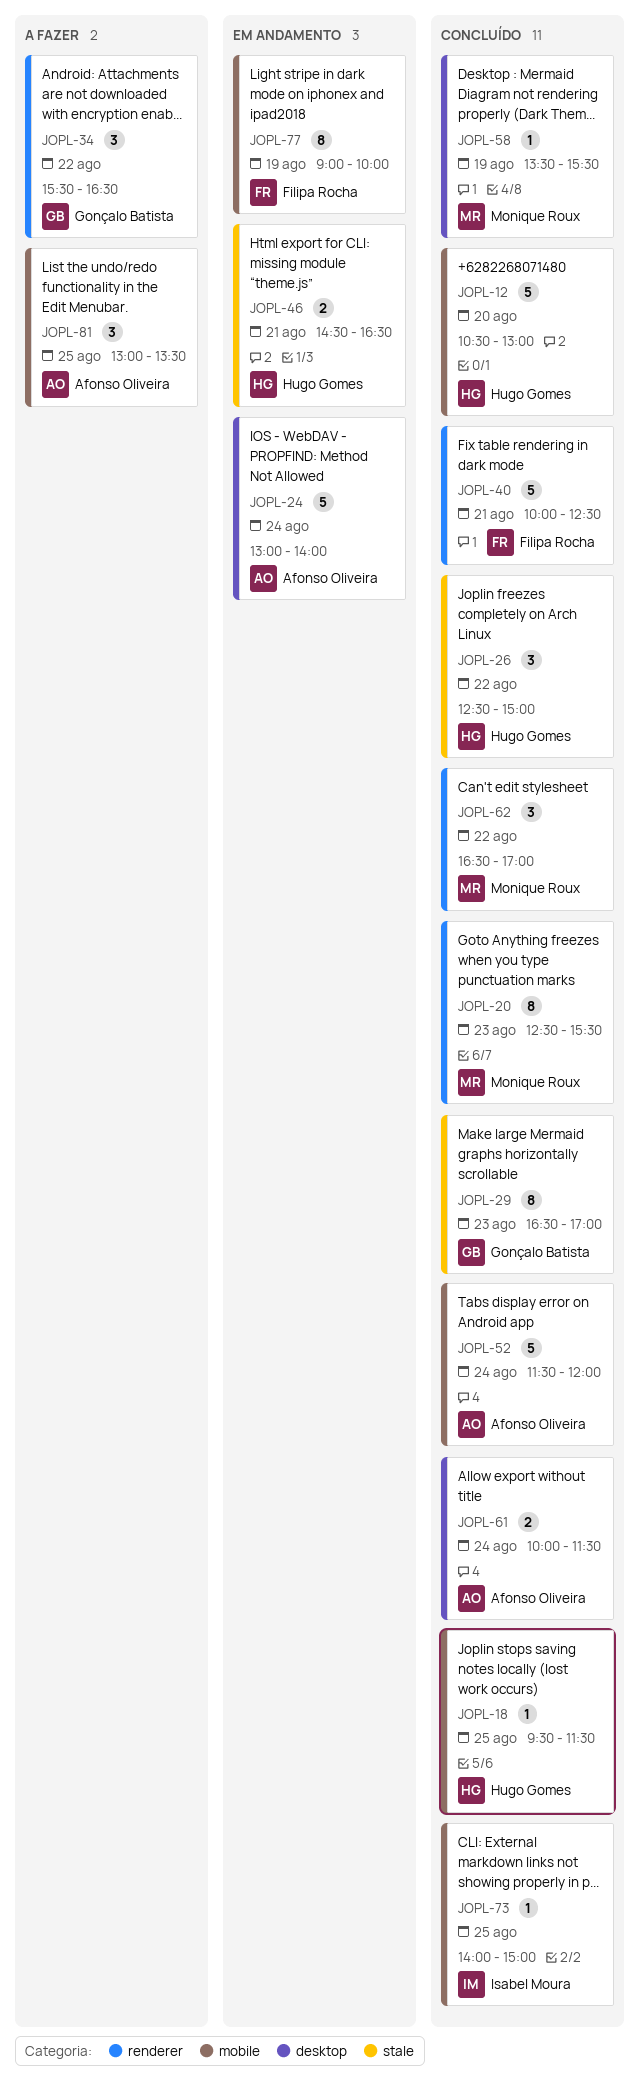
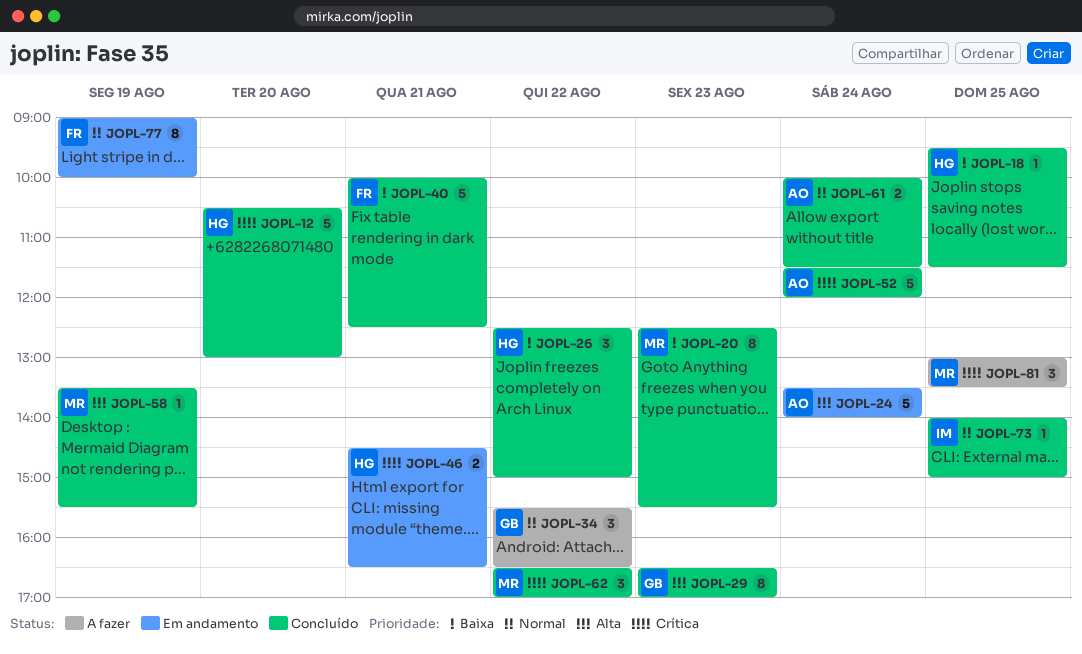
JOPL-24, begins: 13:00 -> 13:30
JOPL-81, owner: Afonso Oliveira -> Monique Roux

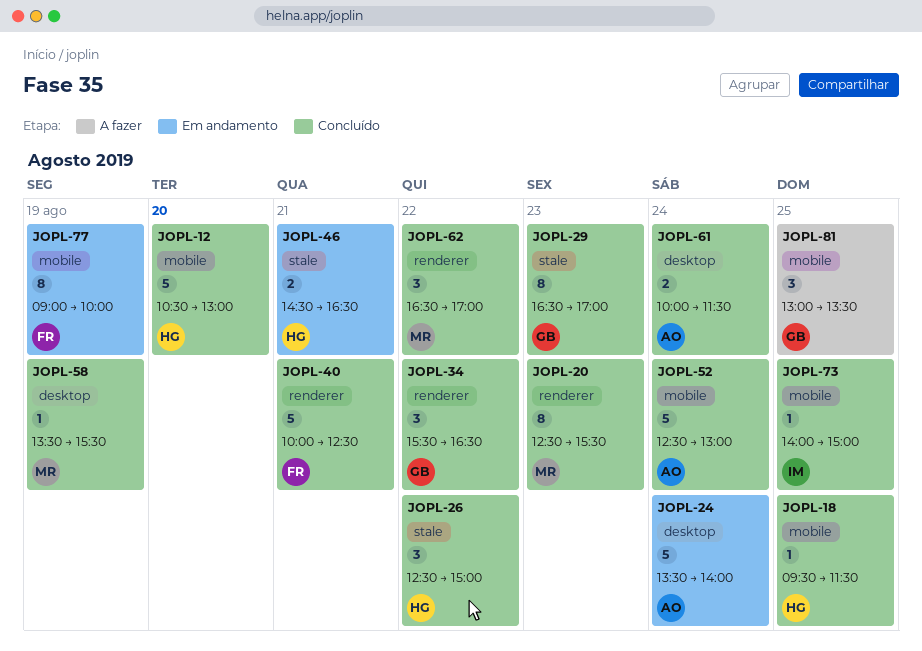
JOPL-34, status: A fazer -> Concluído
JOPL-52, begins: 11:30 -> 12:30
JOPL-52, ends: 12:00 -> 13:00
JOPL-81, owner: MR -> GB

